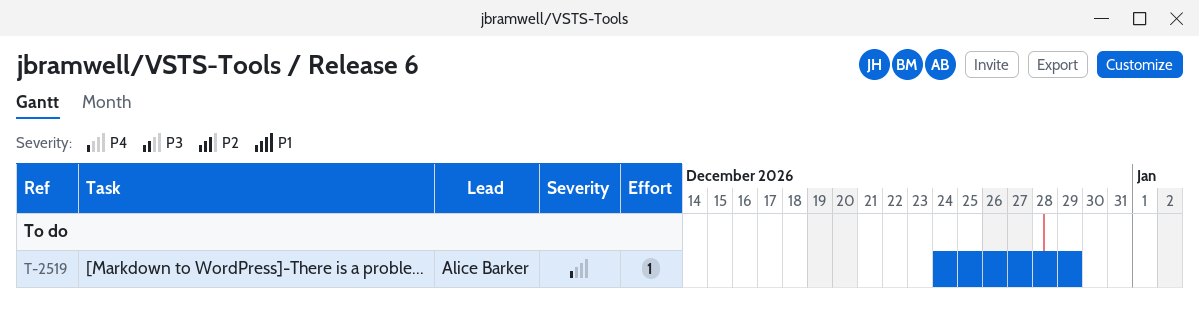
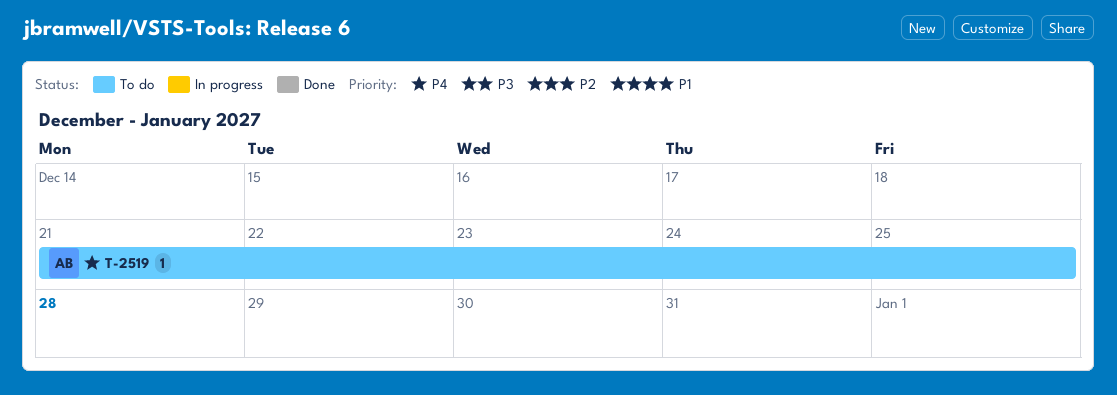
T-2519, start: Dec 24 -> Dec 21
T-2519, due: Dec 29 -> Dec 25

